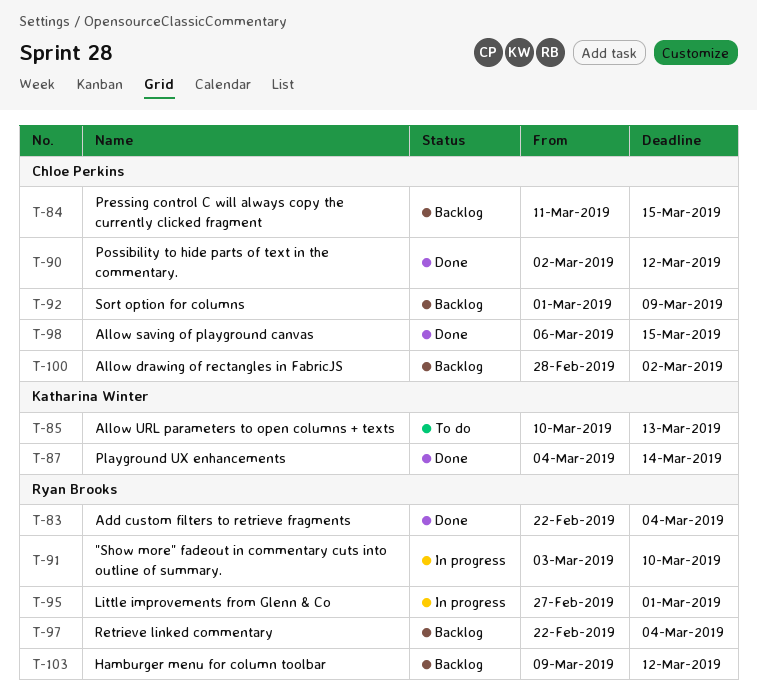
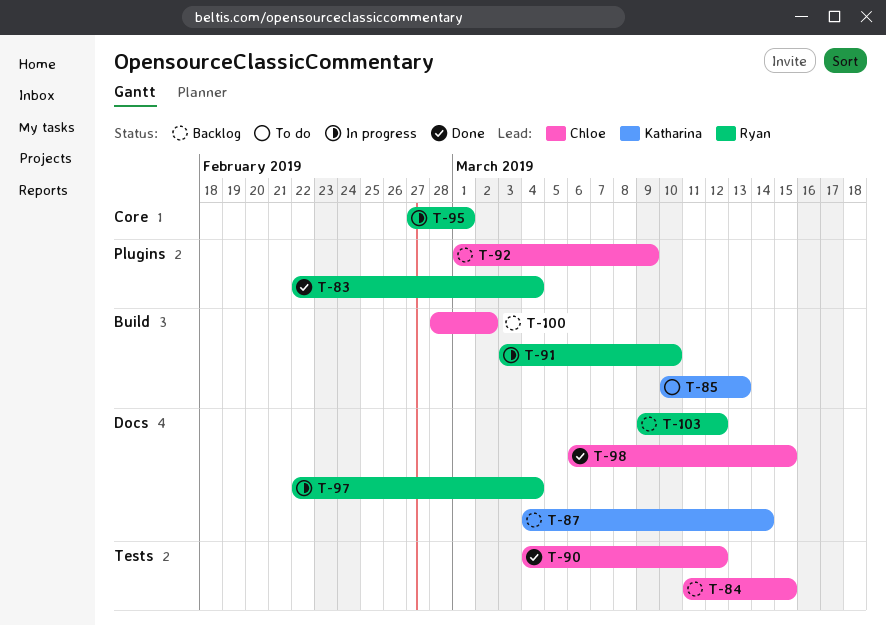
T-87, status: Done -> Backlog
T-90, start: Mar 2 -> Mar 4
T-97, status: Backlog -> In progress

